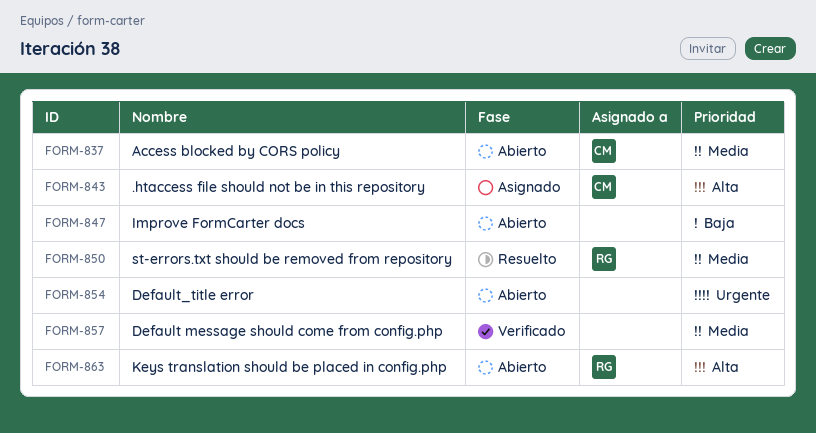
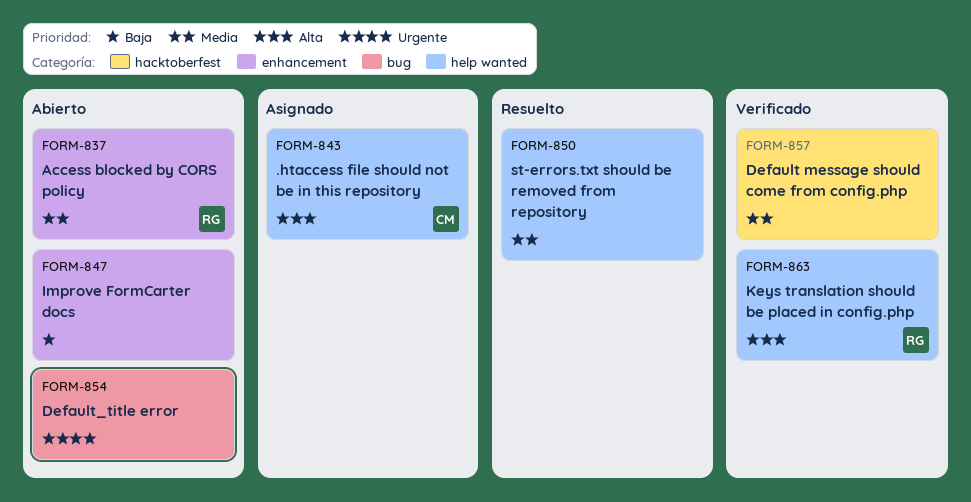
FORM-837, owner: CM -> RG
FORM-850, owner: RG -> none
FORM-863, status: Abierto -> Verificado

